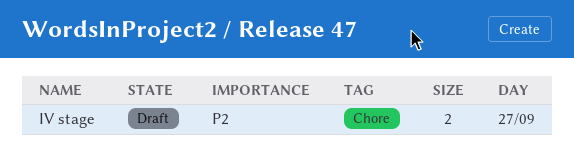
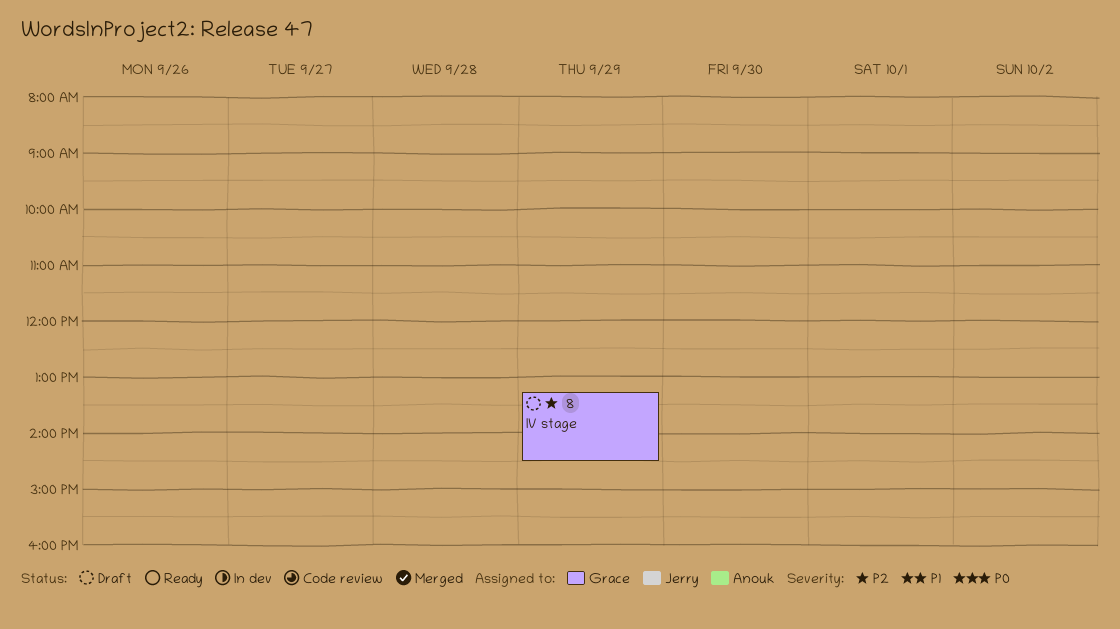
IV stage, estimate: 2 -> 8
IV stage, day: Sep 27 -> Sep 29

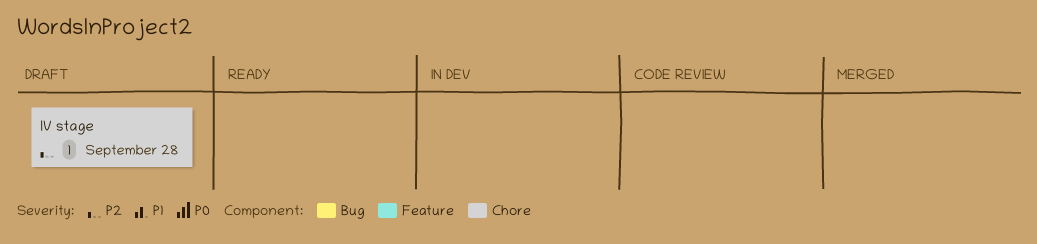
IV stage, estimate: 8 -> 1
IV stage, day: Sep 29 -> Sep 28

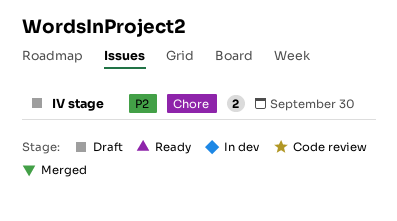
IV stage, estimate: 1 -> 2
IV stage, day: Sep 28 -> Sep 30

